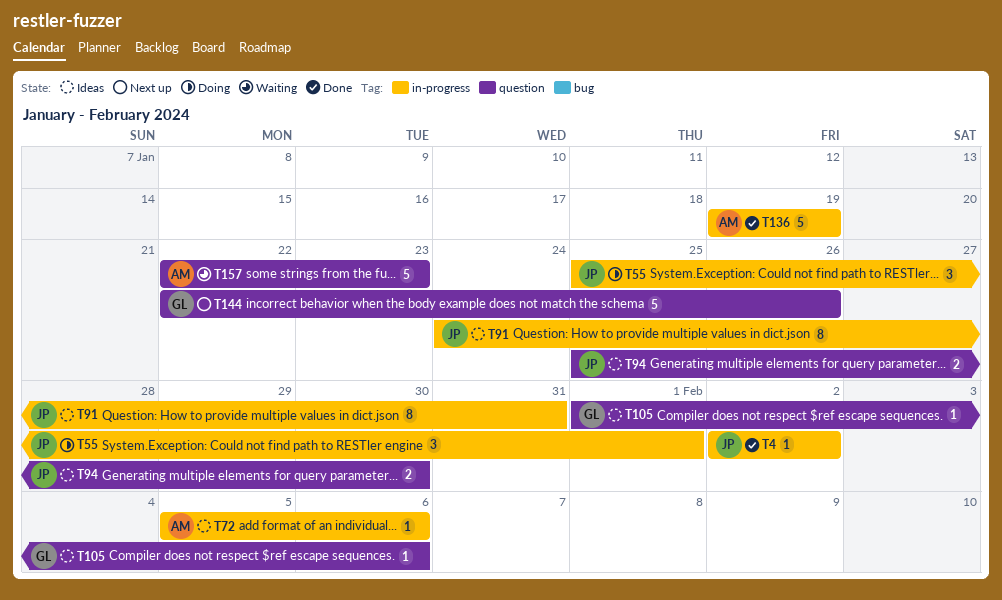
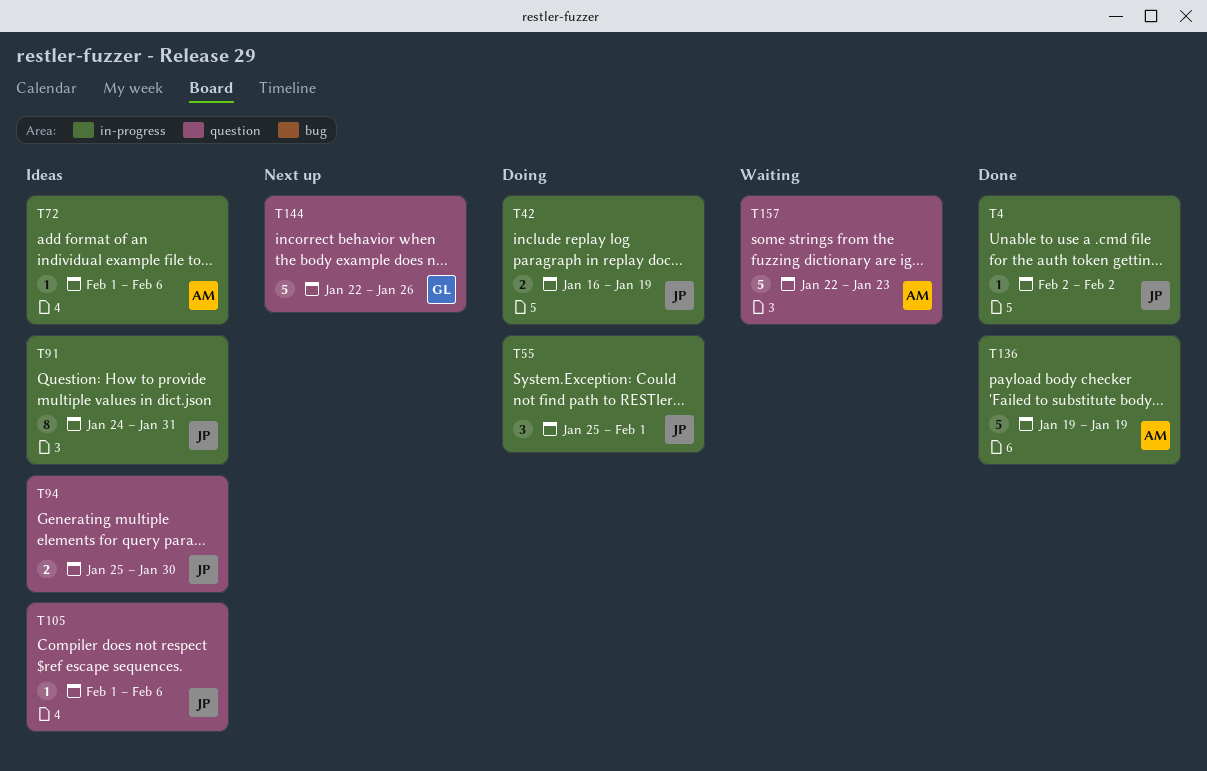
T42: none -> present
T72, start: Feb 5 -> Feb 1
T105, owner: GL -> JP

